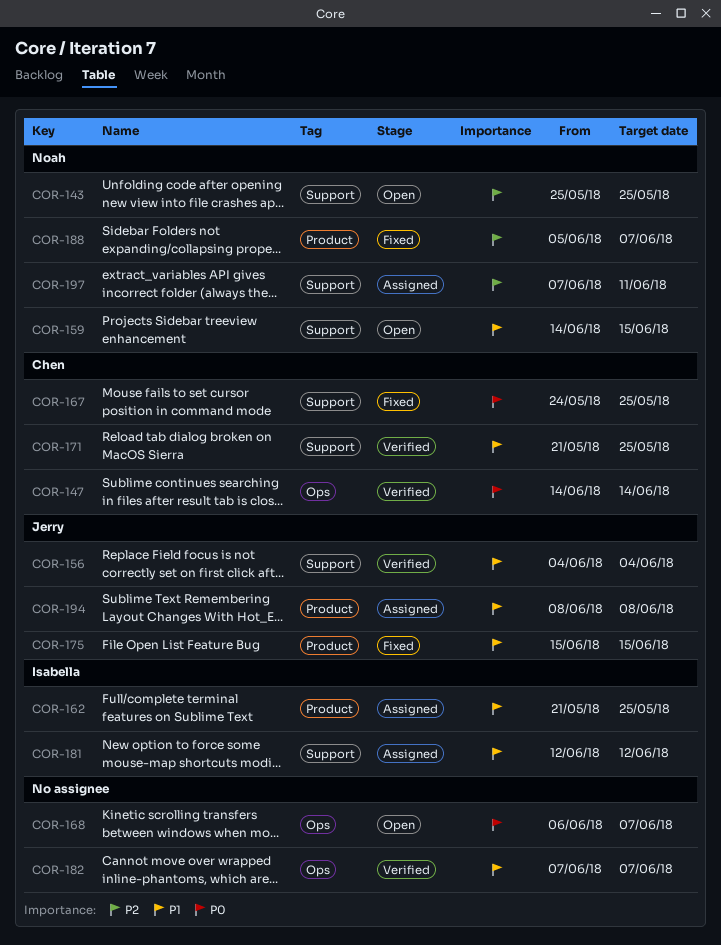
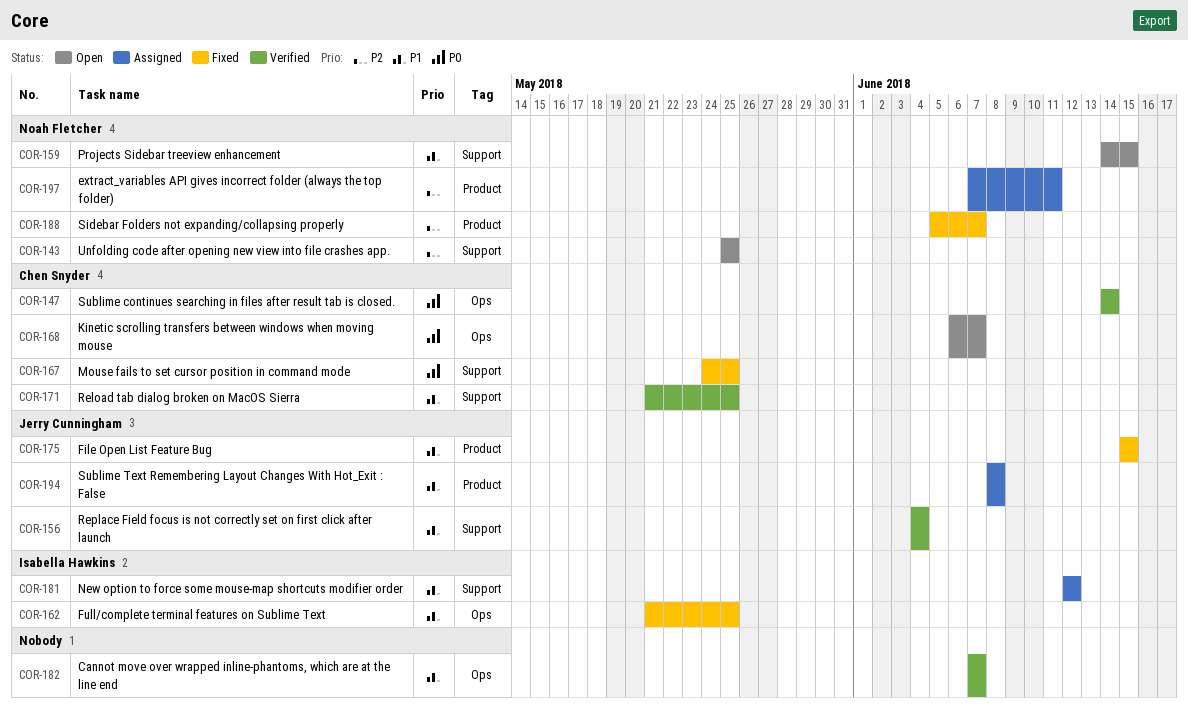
COR-162, status: Assigned -> Fixed
COR-162, label: Product -> Ops
COR-168, owner: none -> Chen Snyder
COR-197, label: Support -> Product

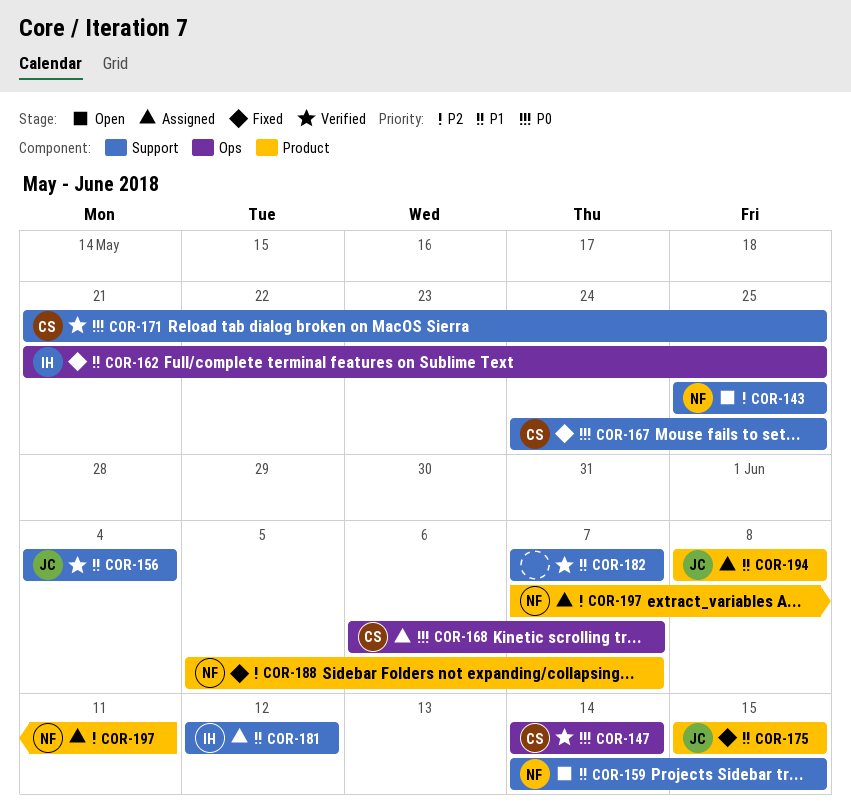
COR-168, status: Open -> Assigned
COR-171, priority: P1 -> P0
COR-182, label: Ops -> Support

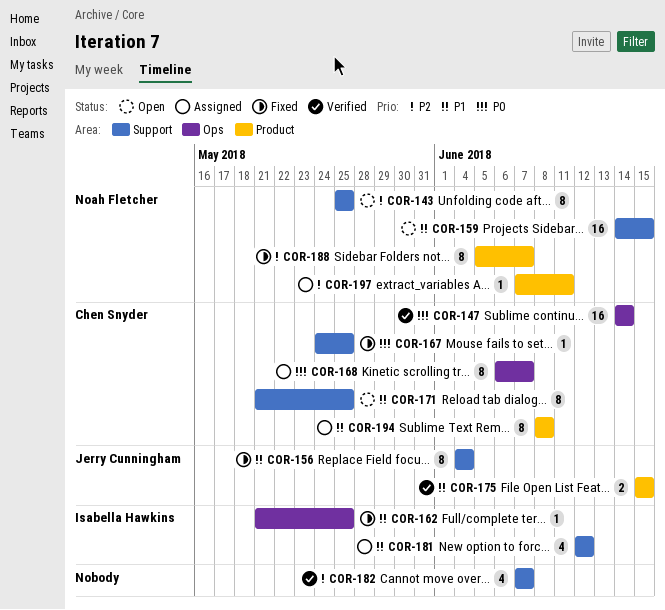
COR-156, status: Verified -> Fixed
COR-171, status: Verified -> Open
COR-171, priority: P0 -> P1
COR-175, status: Fixed -> Verified
COR-182, priority: P1 -> P2
COR-194, owner: Jerry Cunningham -> Chen Snyder

